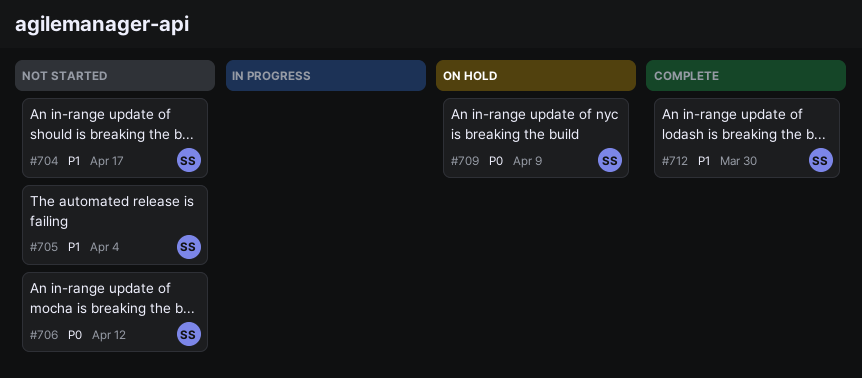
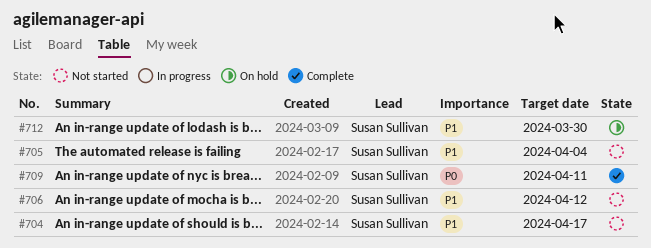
#706, priority: P0 -> P1
#709, status: On hold -> Complete
#709, due: Apr 9 -> Apr 11
#712, status: Complete -> On hold

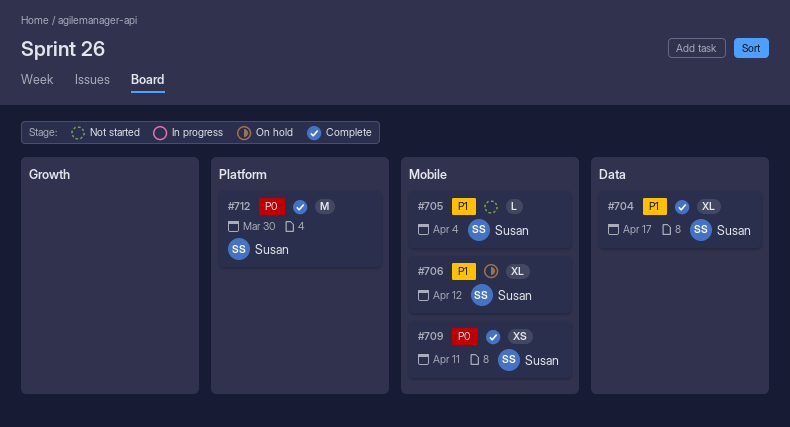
#704, status: Not started -> Complete
#706, status: Not started -> On hold
#712, status: On hold -> Complete
#712, priority: P1 -> P0

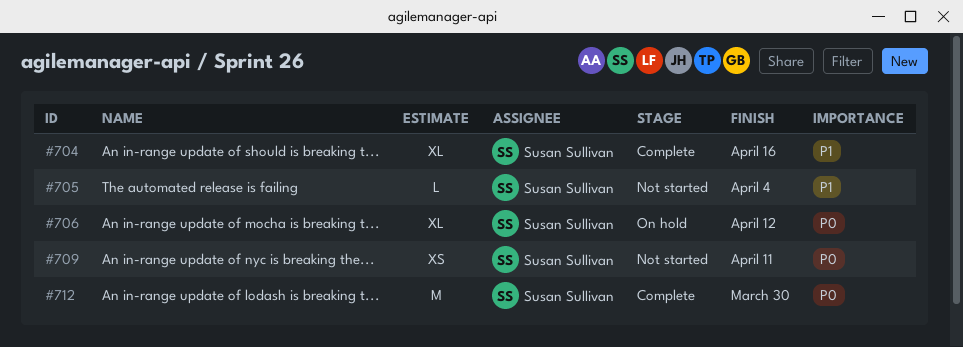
#704, due: Apr 17 -> Apr 16
#706, priority: P1 -> P0
#709, status: Complete -> Not started

